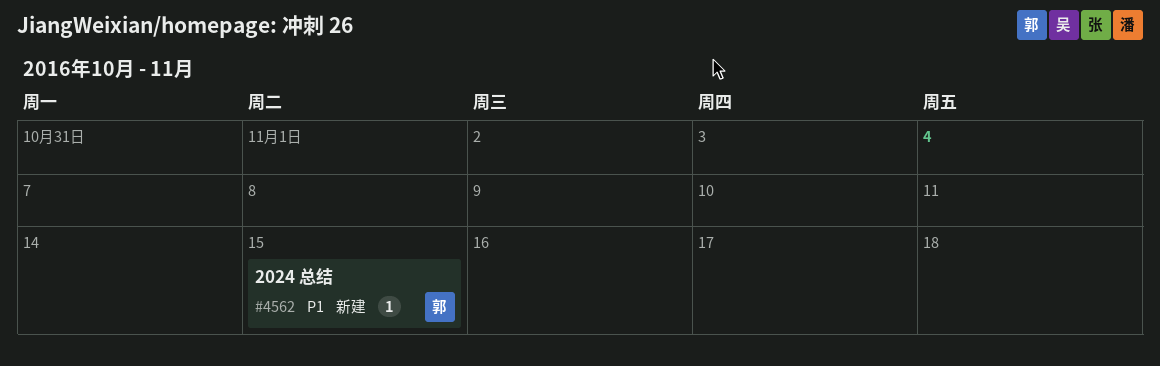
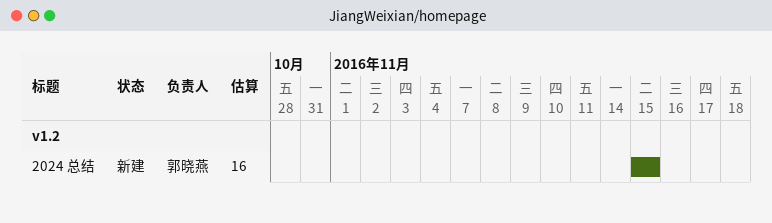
2024 总结, estimate: 1 -> 16

